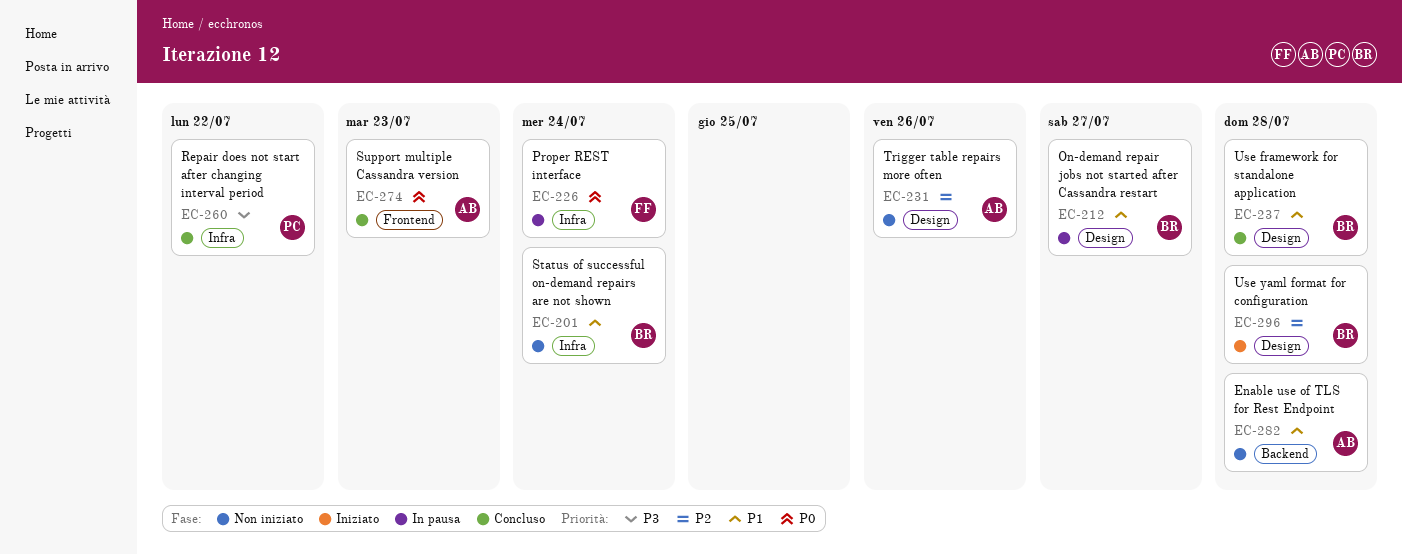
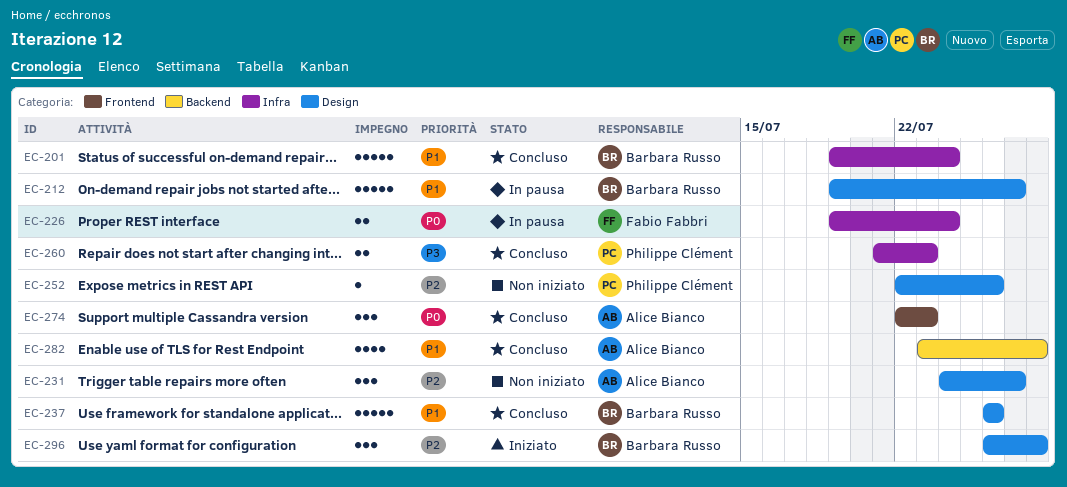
EC-201, status: Non iniziato -> Concluso
EC-231, due: Jul 26 -> Jul 27
EC-237, due: Jul 28 -> Jul 26
EC-252: none -> present
EC-260, due: Jul 22 -> Jul 23
EC-282, status: Non iniziato -> Concluso

